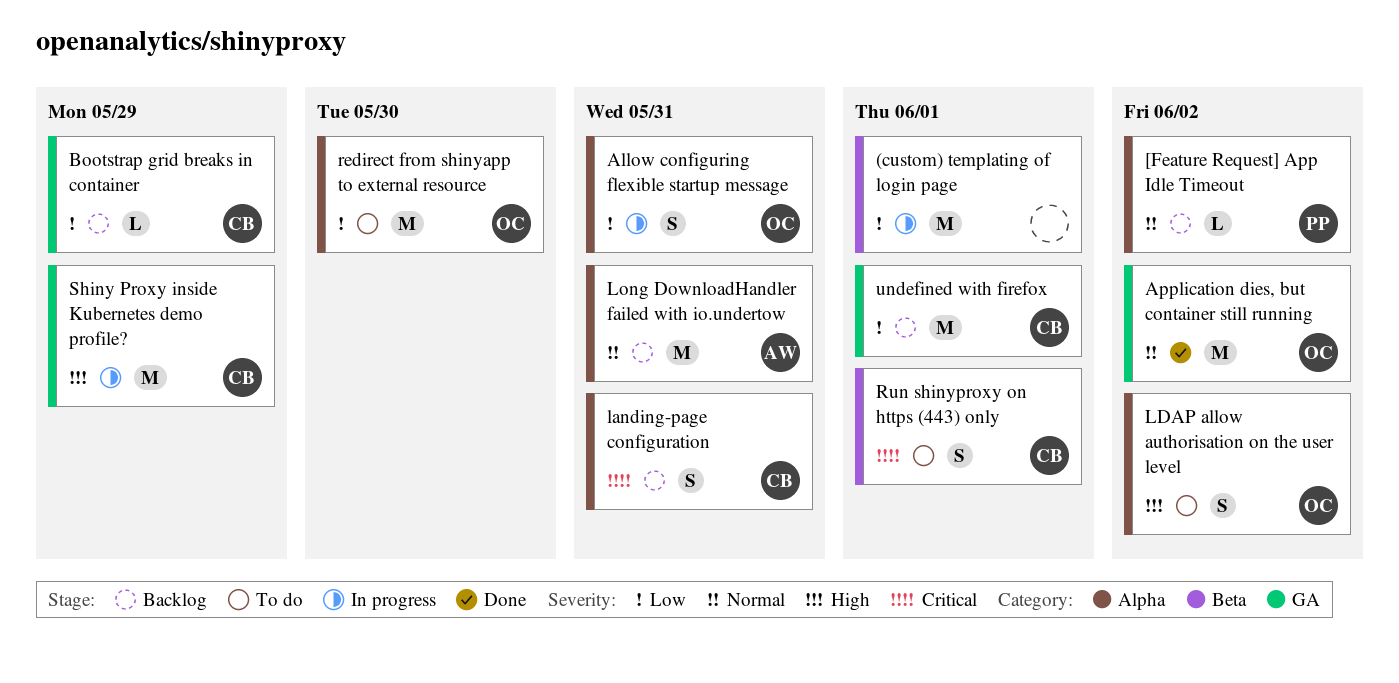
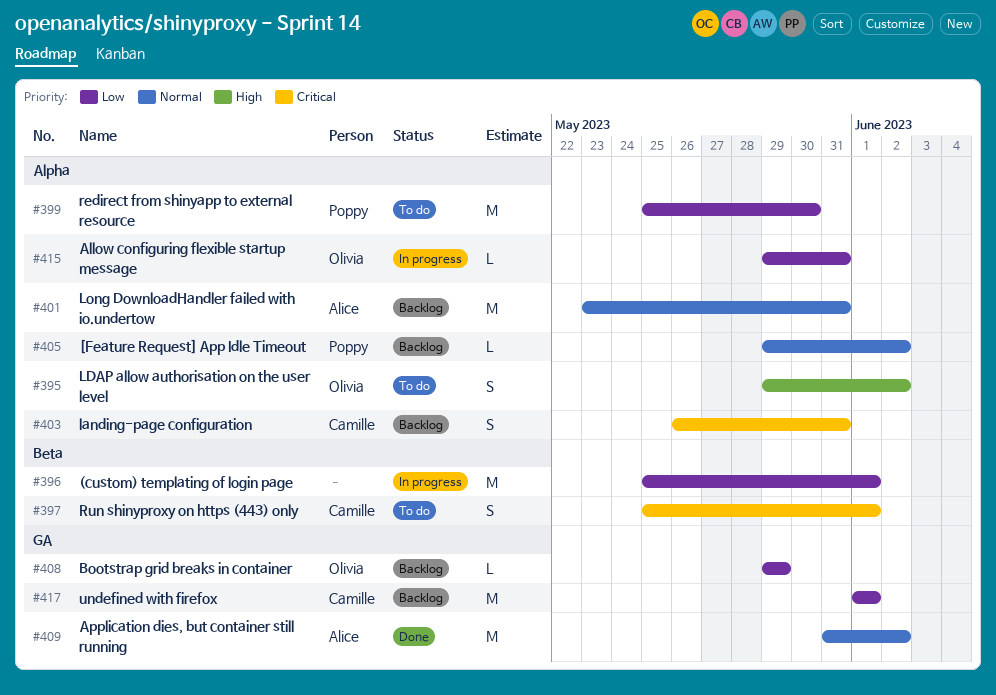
Allow configuring flexible startup message, estimate: S -> L
Application dies, but container still running, owner: Olivia -> Alice
Bootstrap grid breaks in container, owner: Camille -> Olivia
redirect from shinyapp to external resource, owner: Olivia -> Poppy
Shiny Proxy inside Kubernetes demo profile?: present -> none

